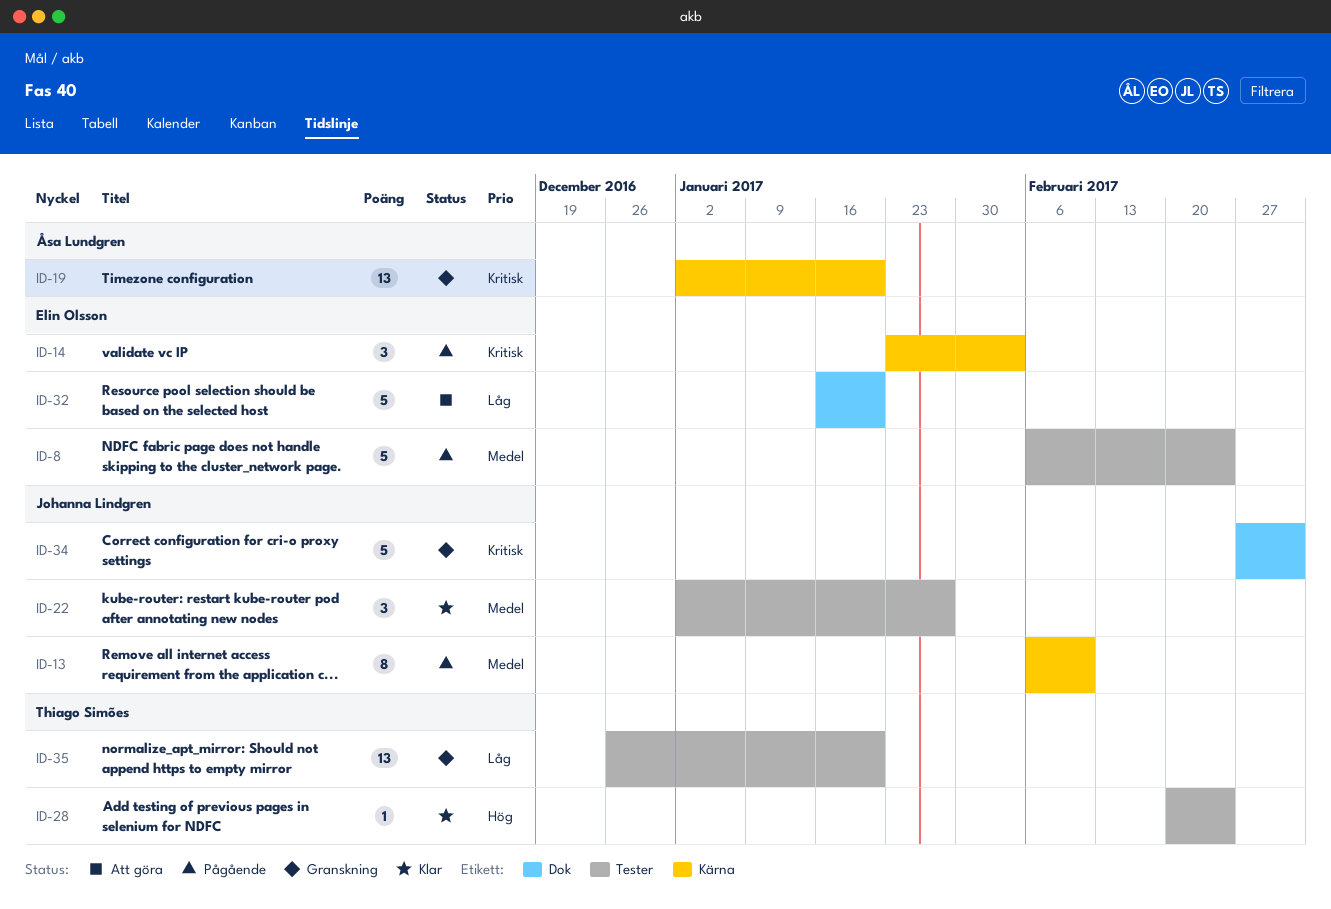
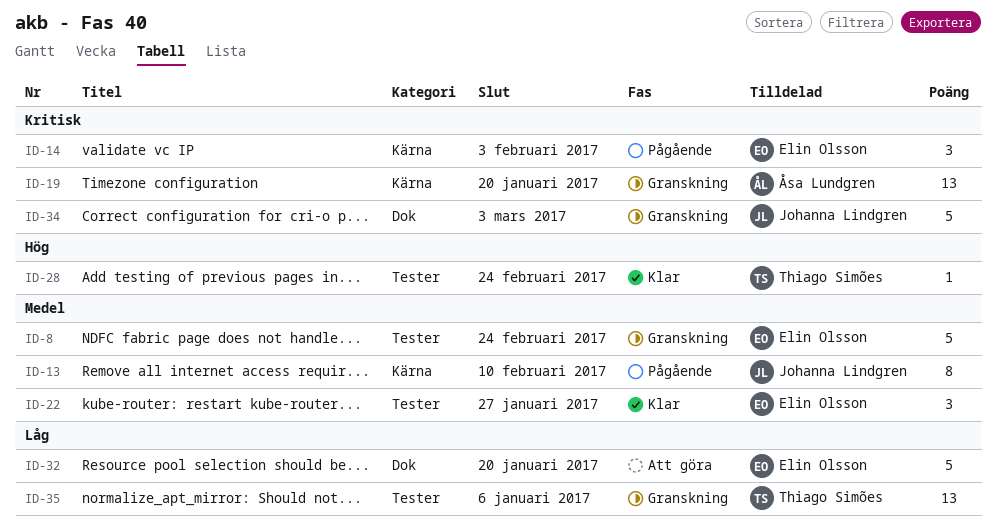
ID-8, status: Pågående -> Granskning
ID-22, owner: Johanna Lindgren -> Elin Olsson
ID-35, due: Jan 20 -> Jan 6

